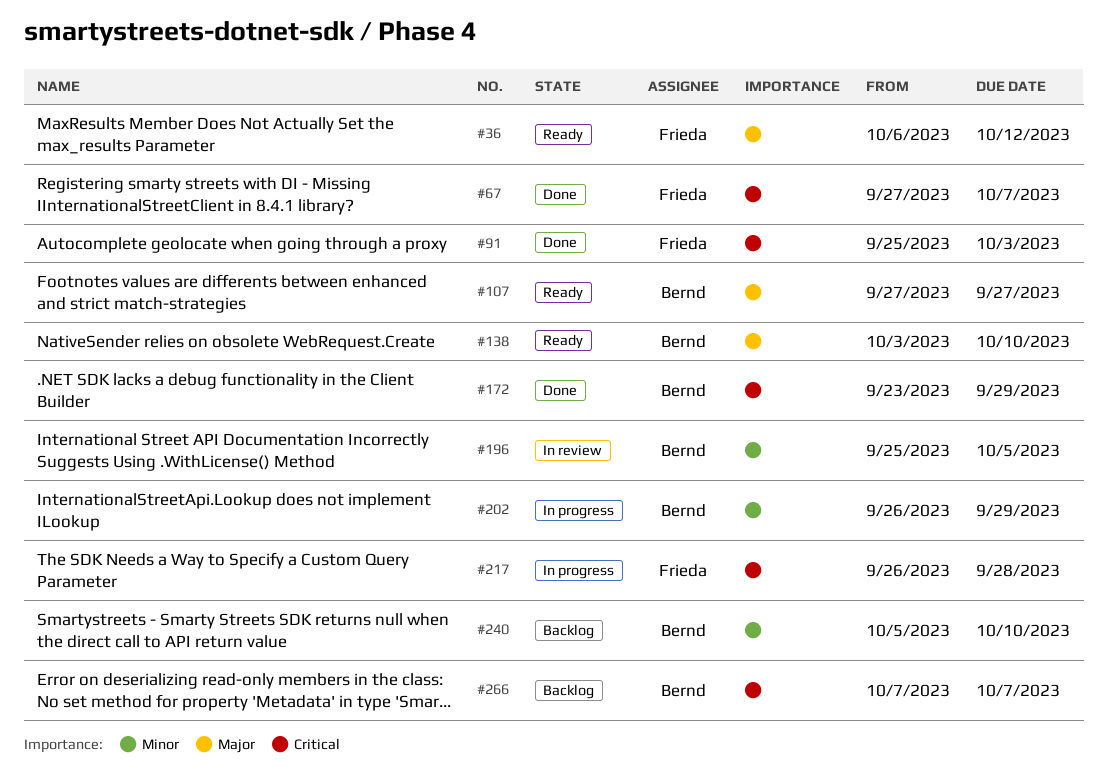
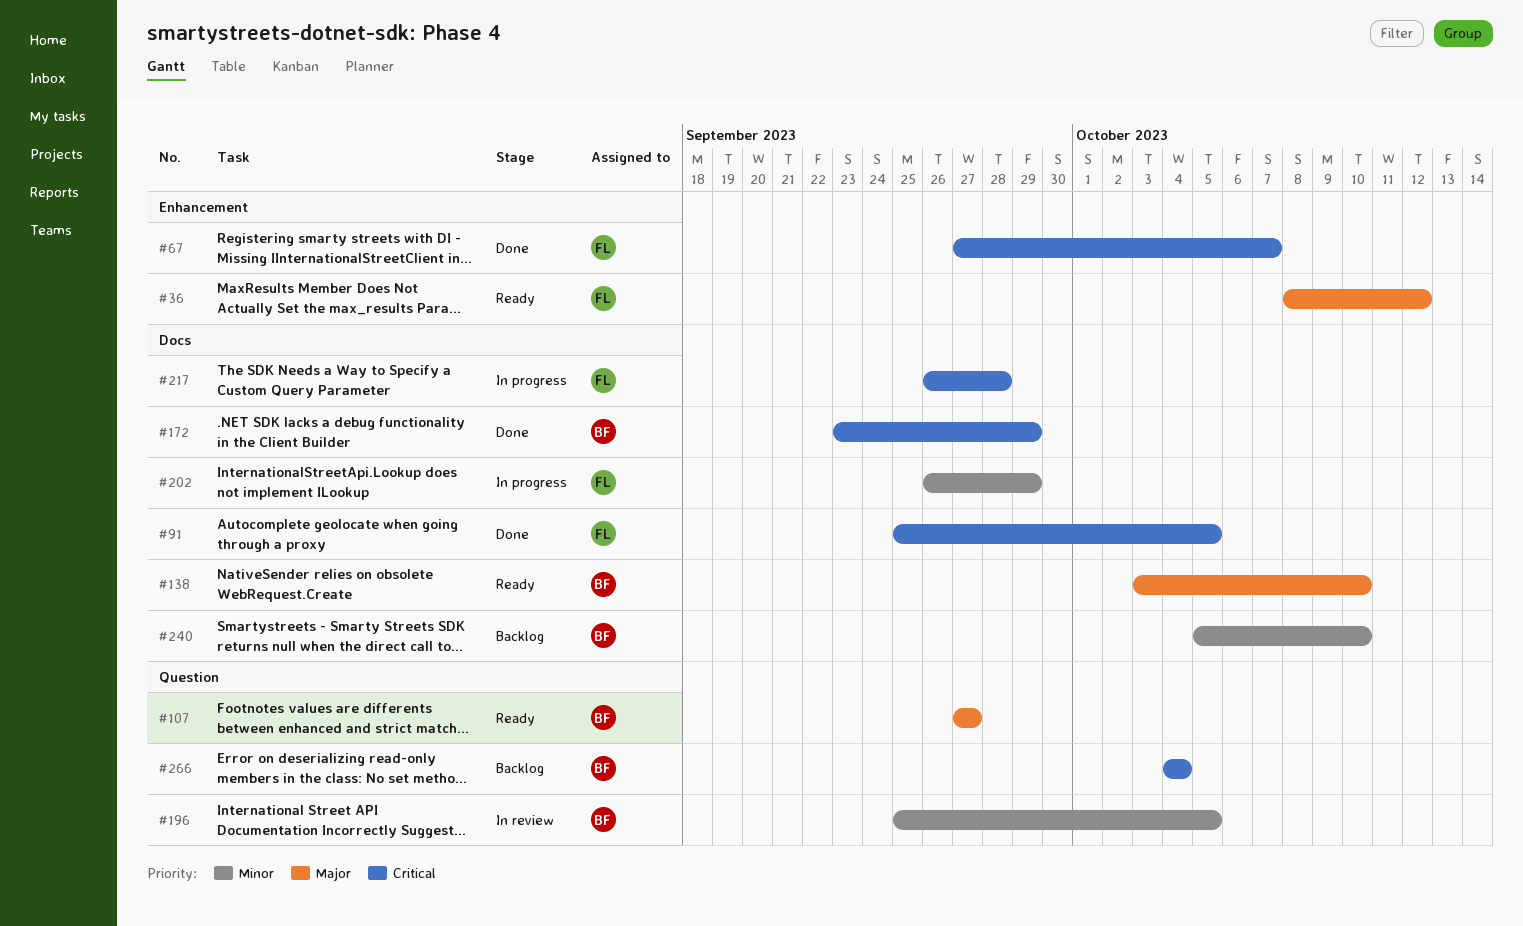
#36, start: Oct 6 -> Oct 8
#91, due: Oct 3 -> Oct 5
#202, owner: Bernd -> Frieda
#266, start: Oct 7 -> Oct 4
#266, due: Oct 7 -> Oct 4

